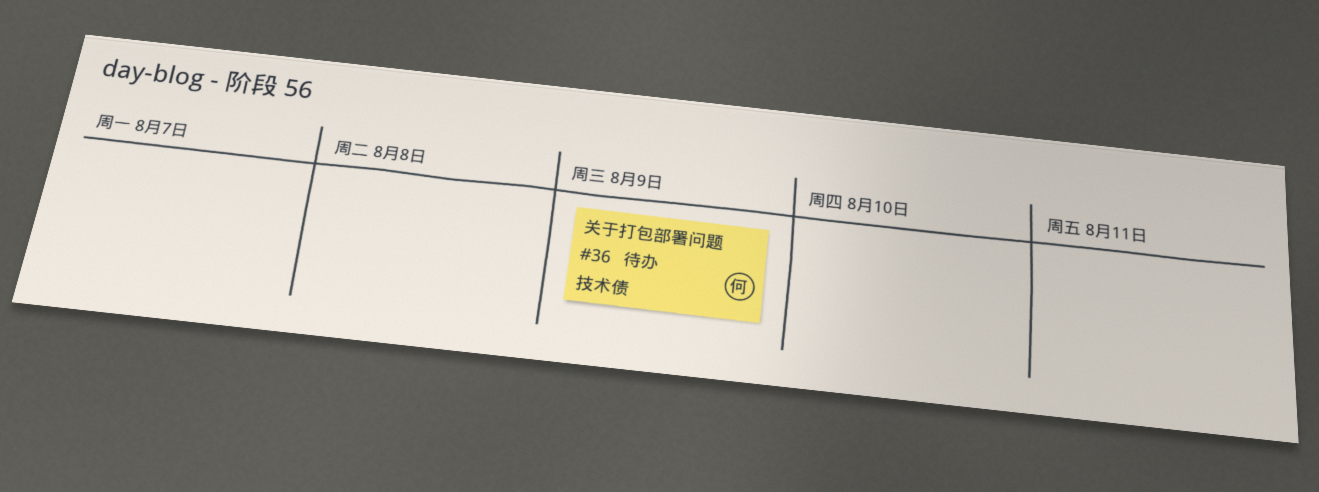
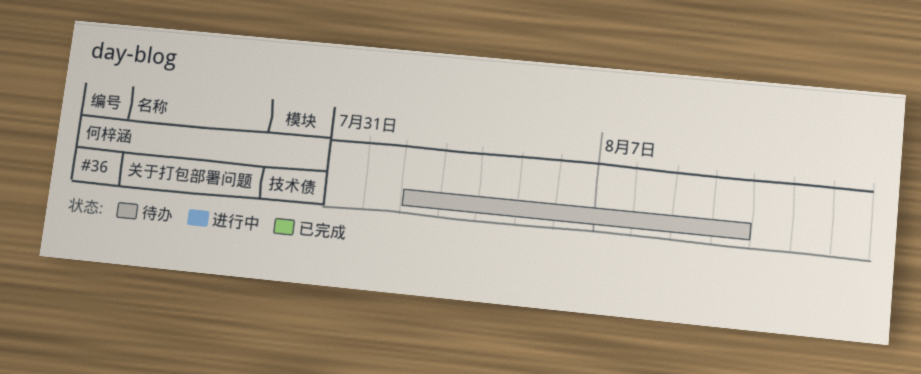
#36, due: Aug 9 -> Aug 10

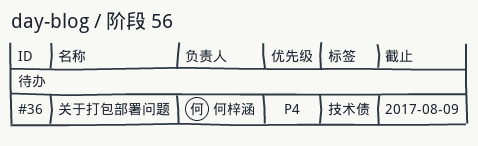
#36, due: Aug 10 -> Aug 9

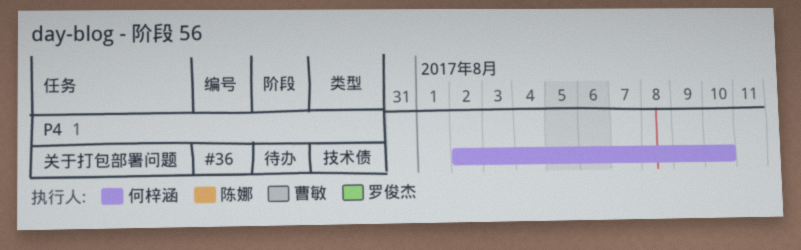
#36, due: Aug 9 -> Aug 10

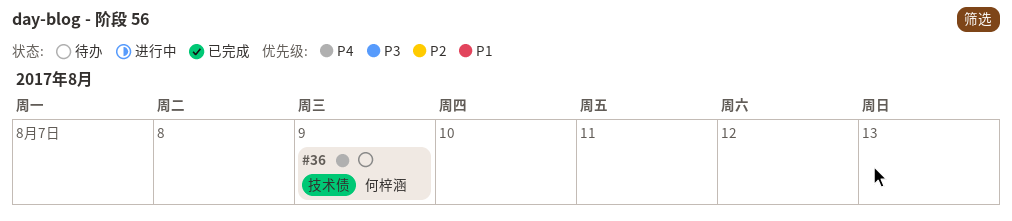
#36, due: Aug 10 -> Aug 9

